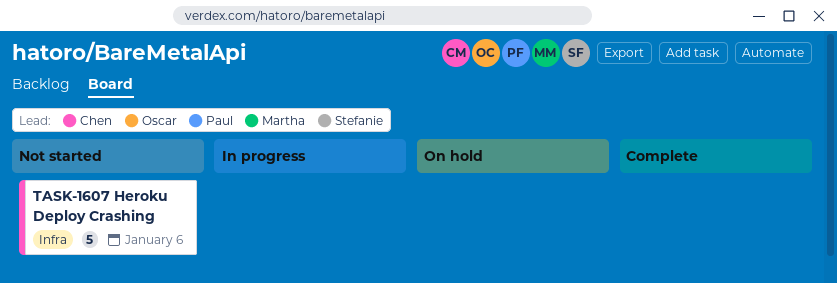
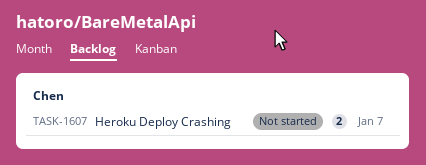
TASK-1607, estimate: 5 -> 2
TASK-1607, due: Jan 6 -> Jan 7

